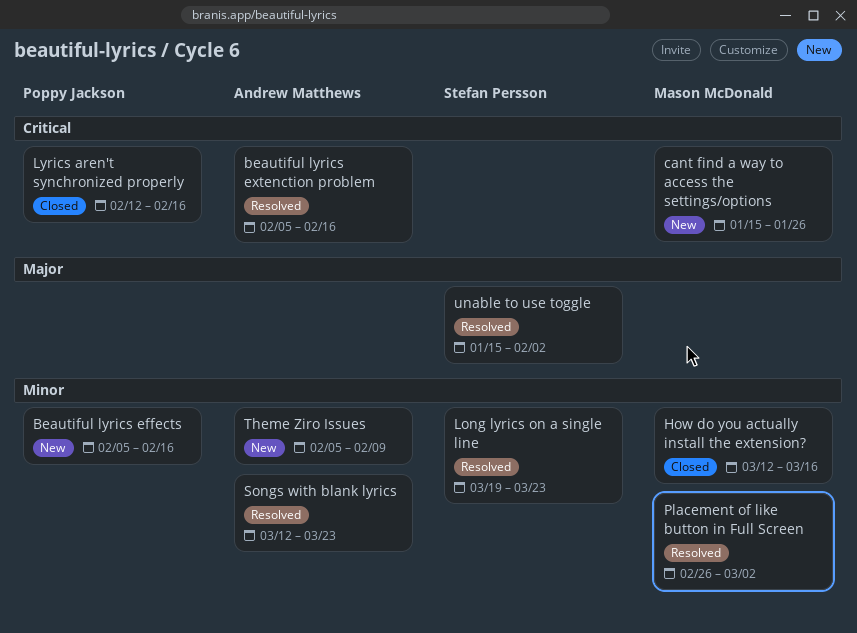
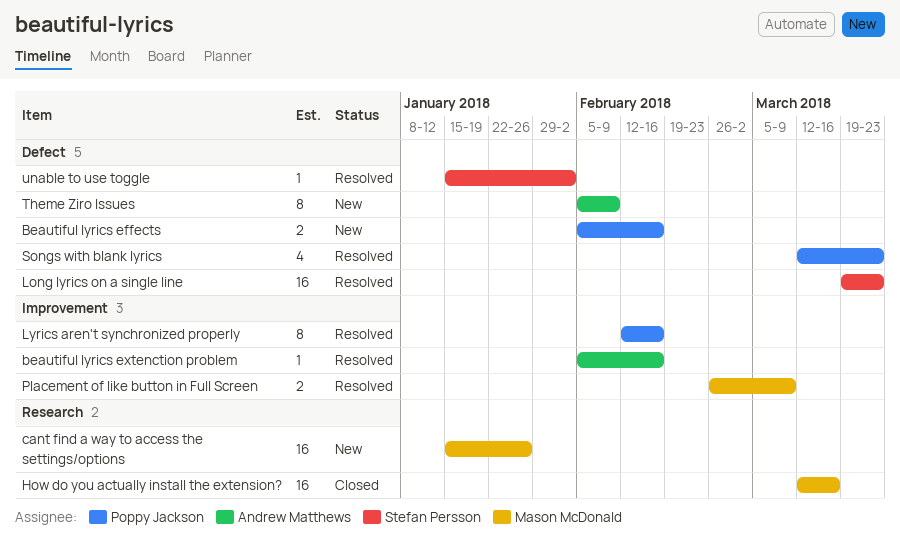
Lyrics aren't synchronized properly, status: Closed -> Resolved
Placement of like button in Full Screen, due: Mar 2 -> Mar 9
Songs with blank lyrics, owner: Andrew Matthews -> Poppy Jackson

